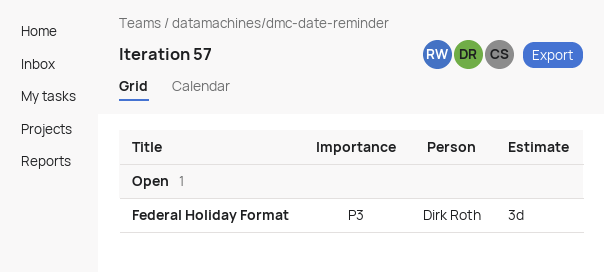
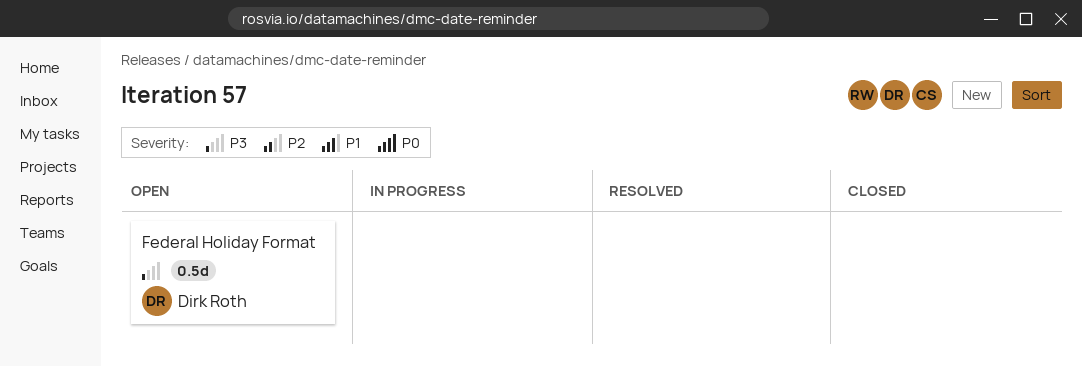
Federal Holiday Format, estimate: 3d -> 0.5d

